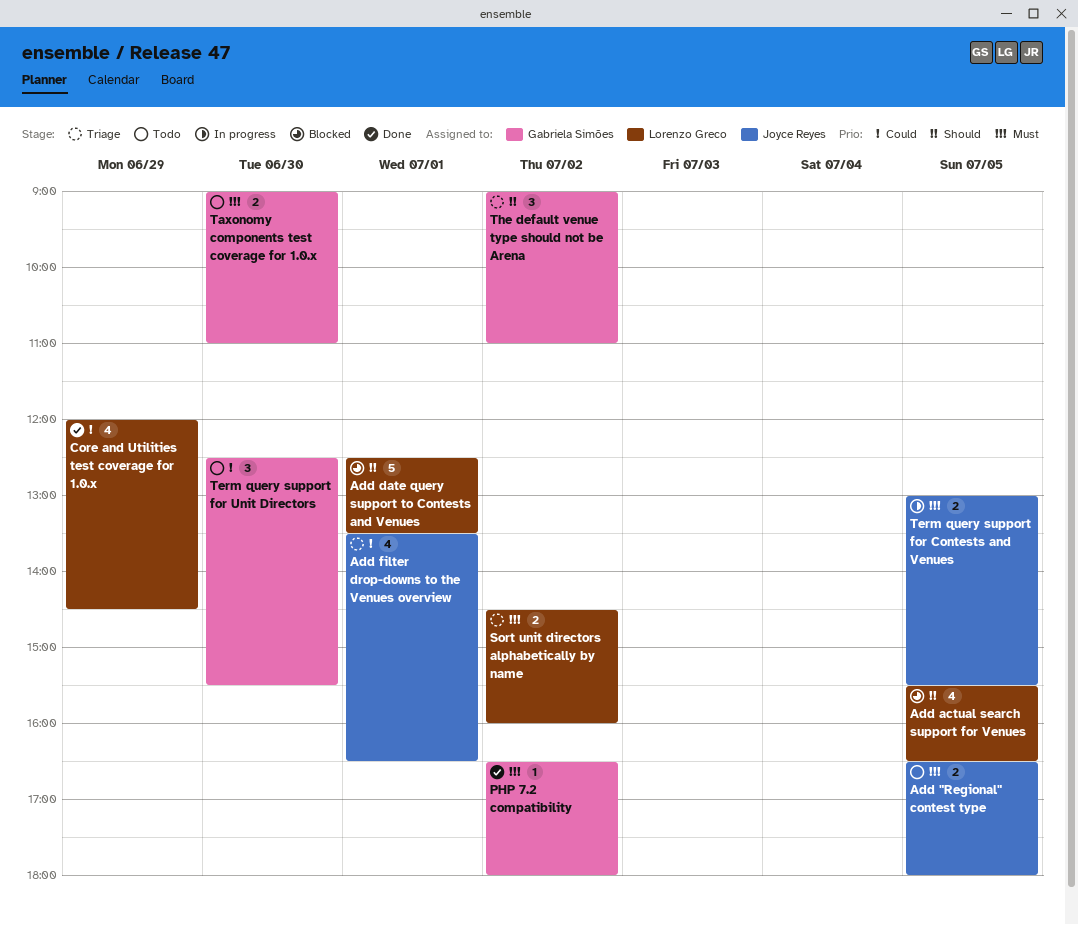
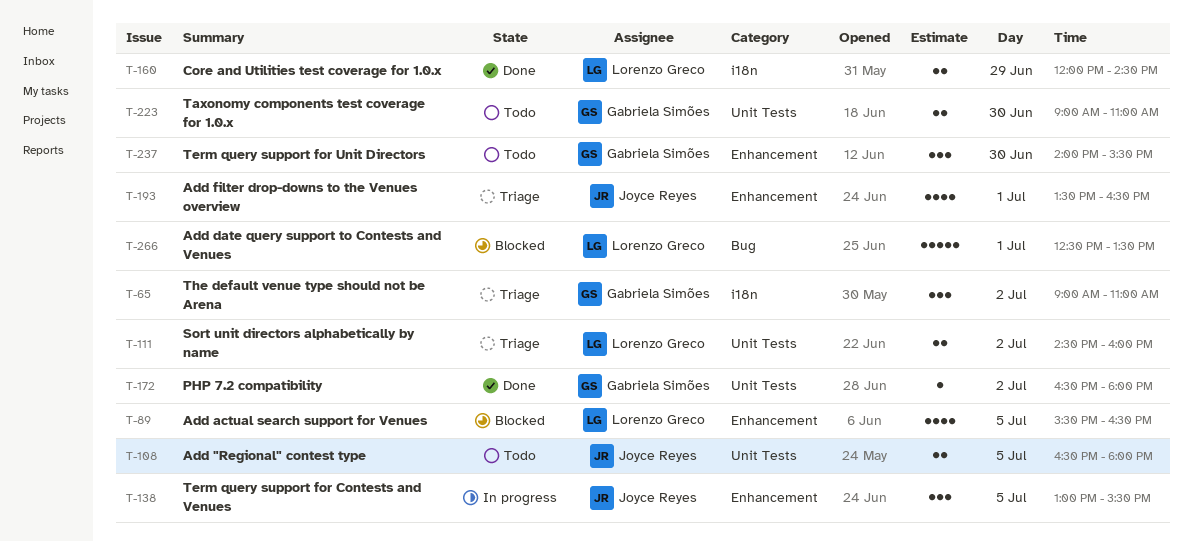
Core and Utilities test coverage for 1.0.x, estimate: 4 -> 2
Term query support for Contests and Venues, estimate: 2 -> 3
Term query support for Unit Directors, begins: 12:30 -> 14:00

